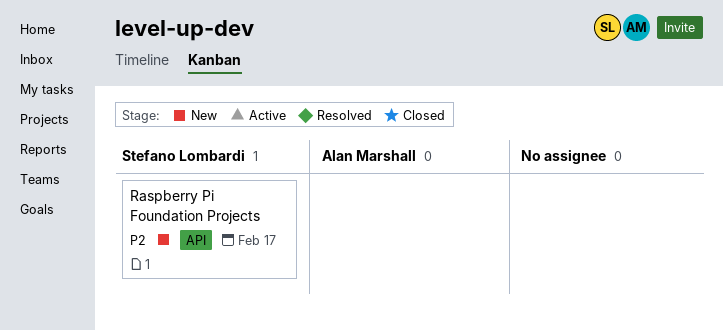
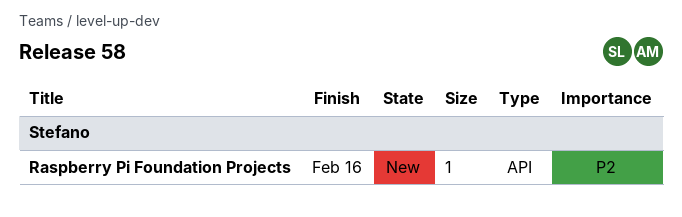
Raspberry Pi Foundation Projects, due: Feb 17 -> Feb 16

